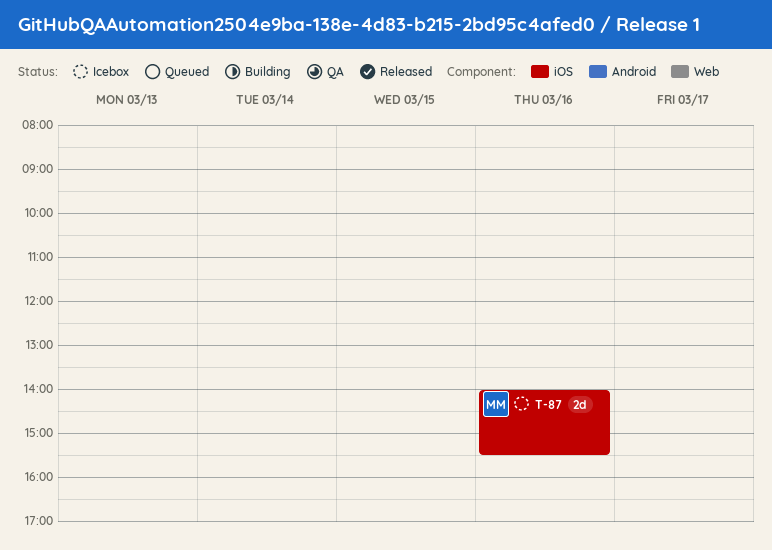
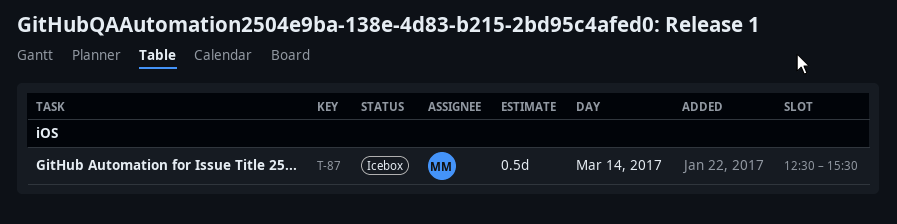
T-87, estimate: 2d -> 0.5d
T-87, day: Mar 16 -> Mar 14
T-87, begins: 14:00 -> 12:30

